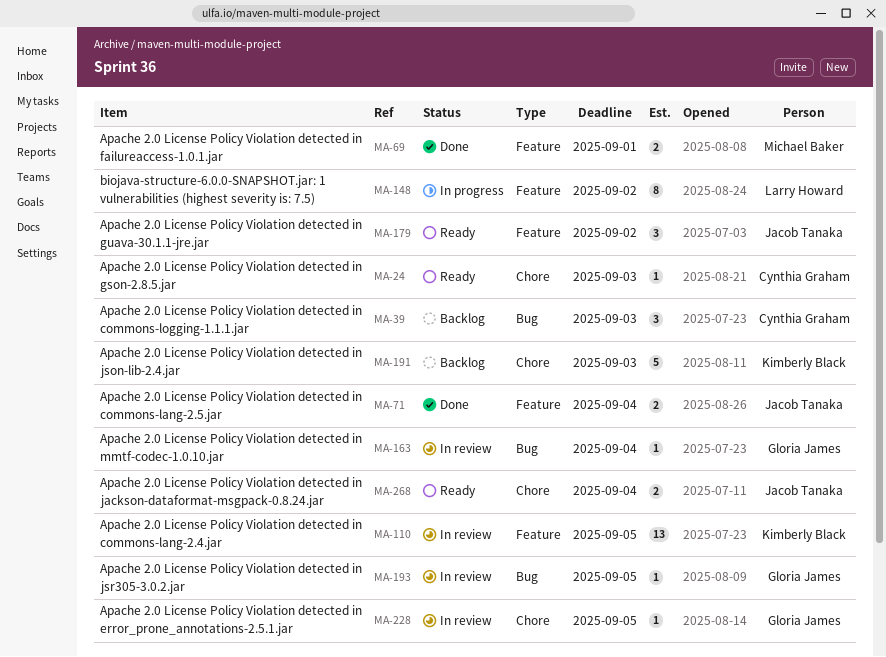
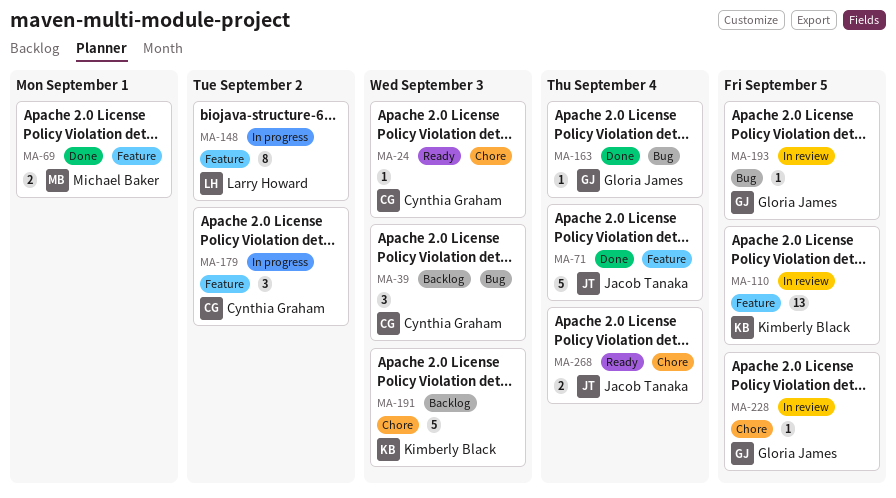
MA-71, estimate: 2 -> 5
MA-163, status: In review -> Done
MA-179, status: Ready -> In progress
MA-179, owner: Jacob Tanaka -> Cynthia Graham

